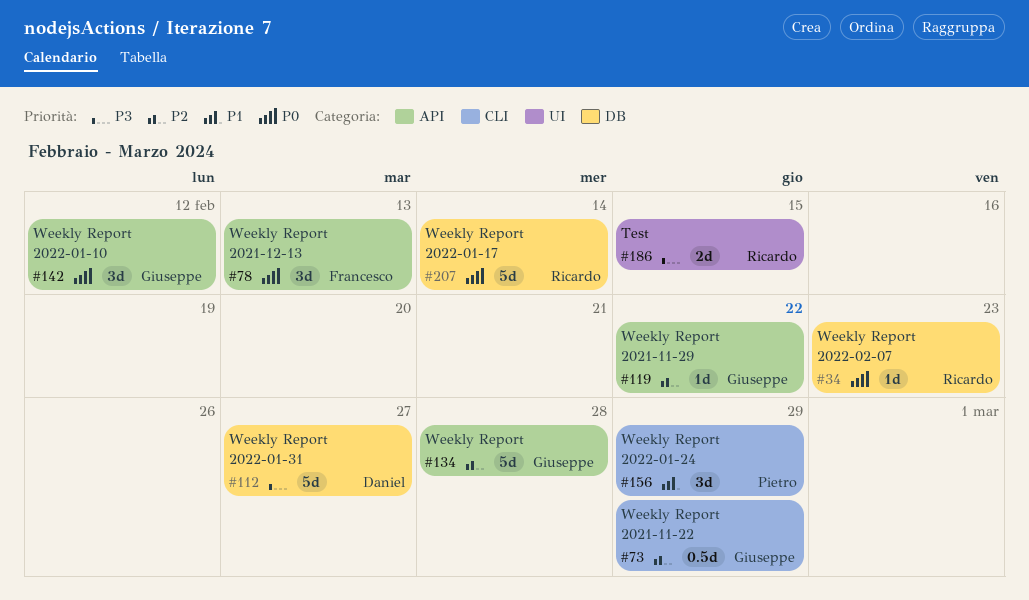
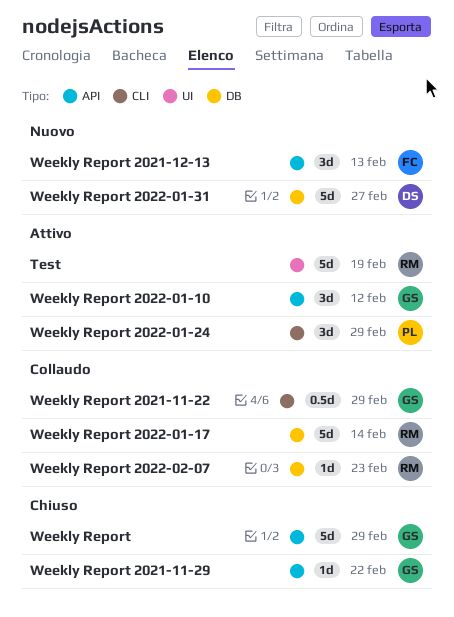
Test, estimate: 2d -> 5d
Test, due: Feb 15 -> Feb 19
Weekly Report, due: Feb 28 -> Feb 29

